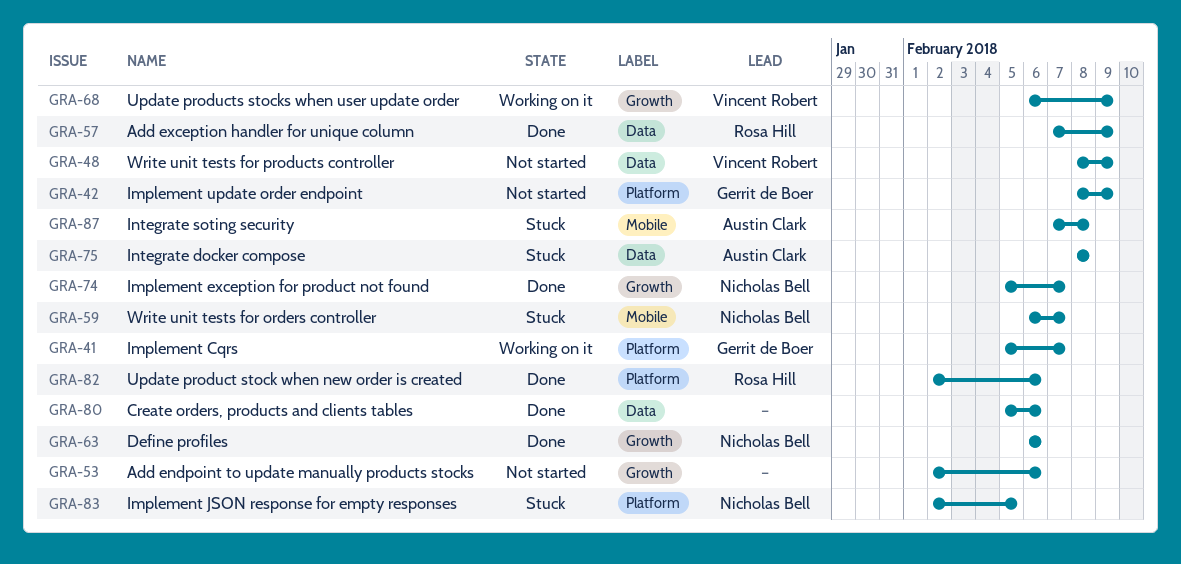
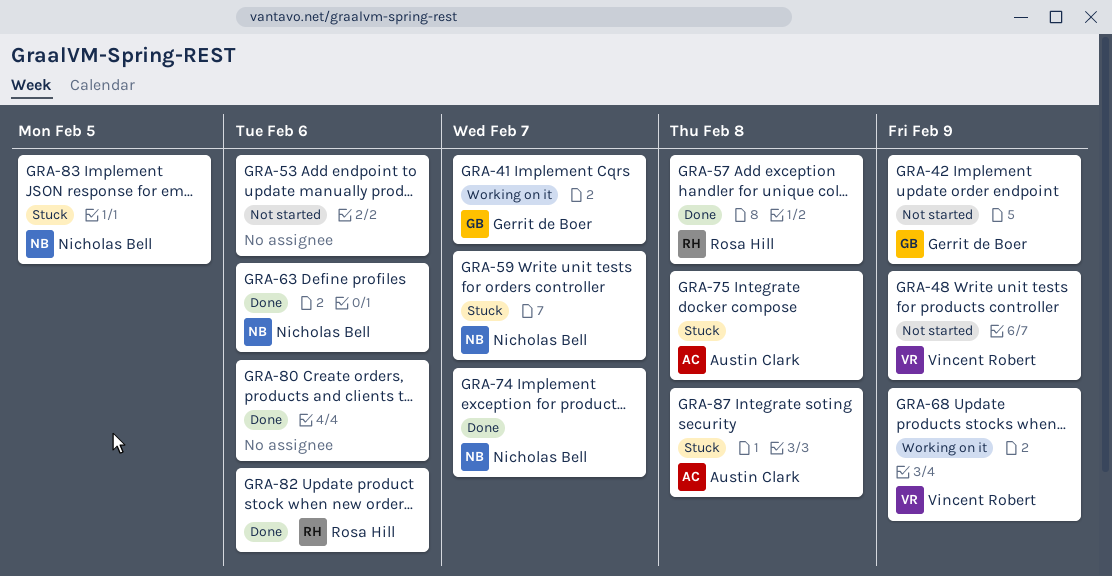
GRA-57, due: Feb 9 -> Feb 8

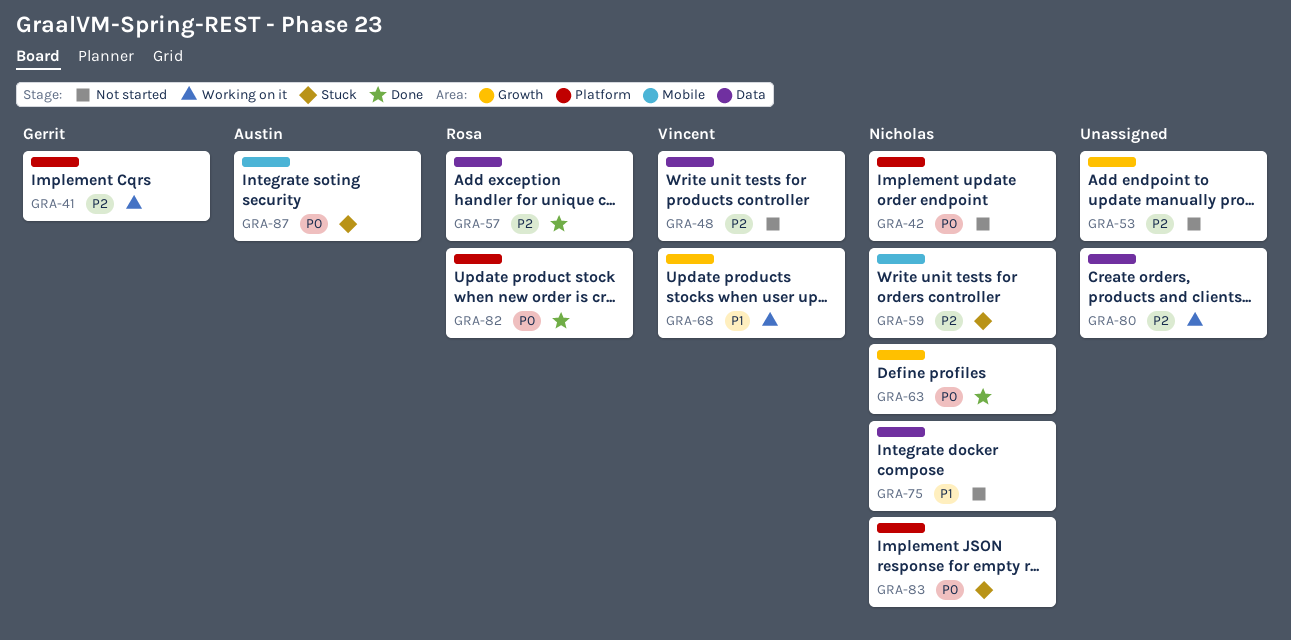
GRA-42, owner: Gerrit de Boer -> Nicholas Bell
GRA-74: present -> none
GRA-75, status: Stuck -> Not started
GRA-75, owner: Austin Clark -> Nicholas Bell
GRA-80, status: Done -> Working on it

